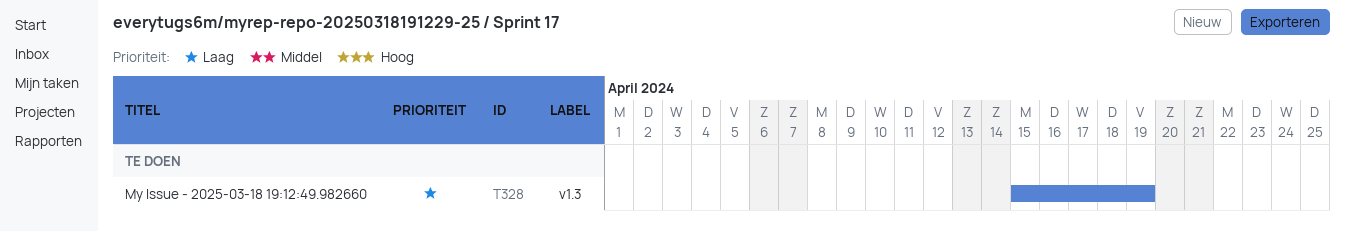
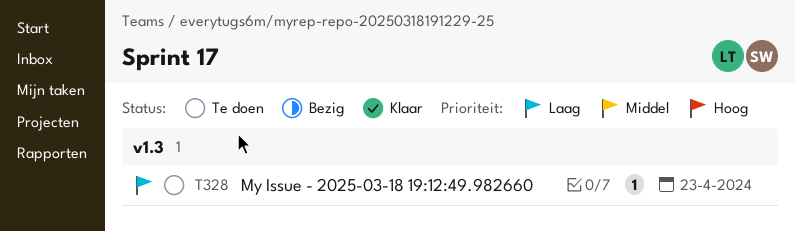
T328, due: Apr 19 -> Apr 23

